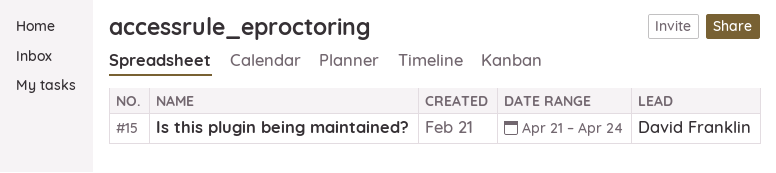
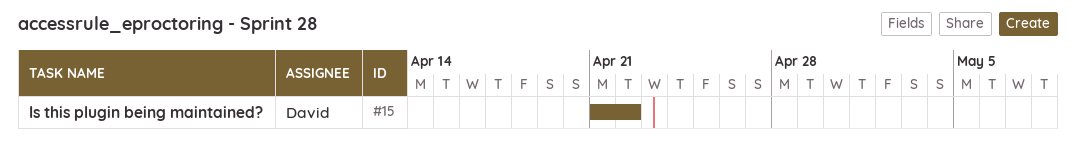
#15, due: Apr 24 -> Apr 22

